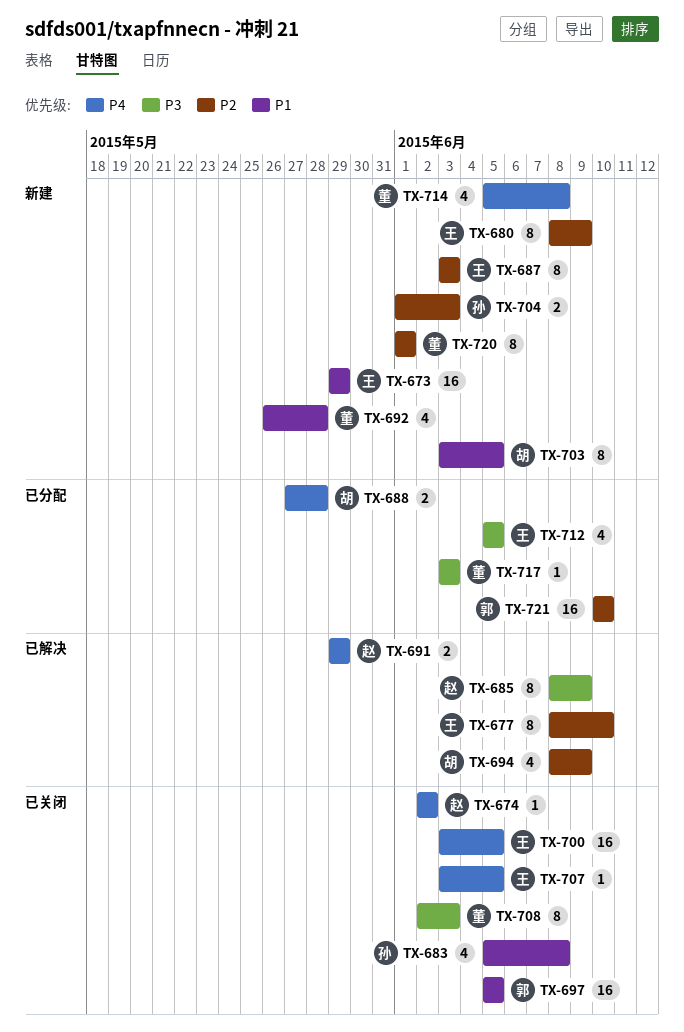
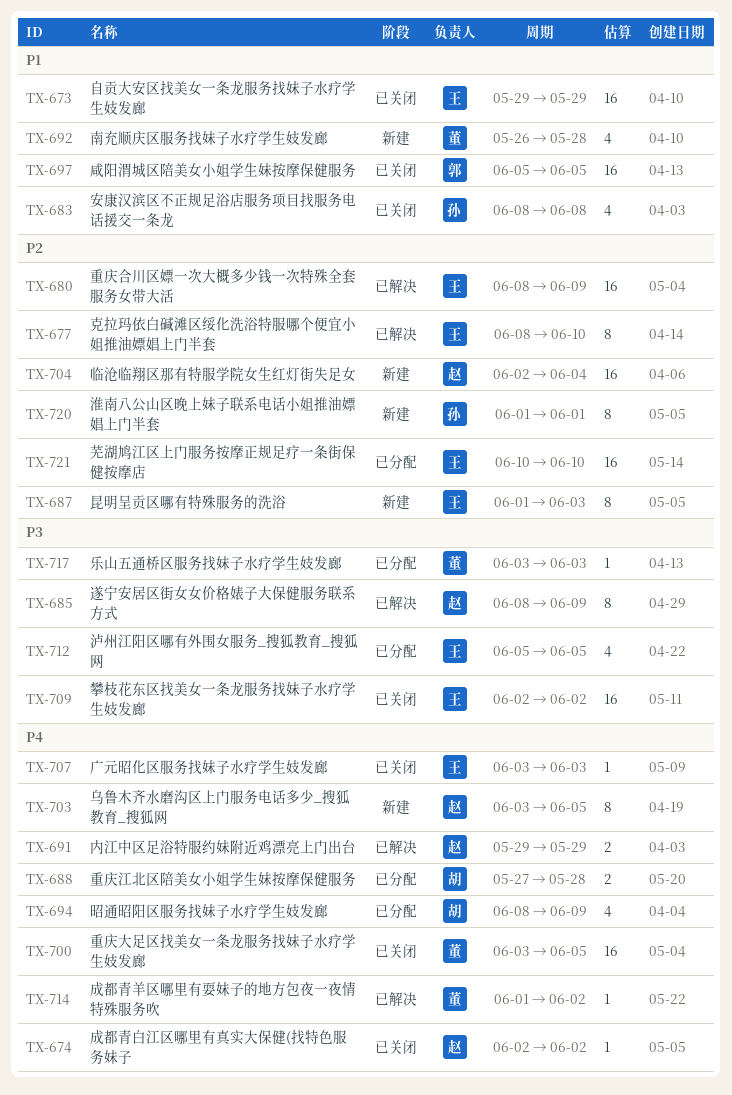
TX-673, status: 新建 -> 已关闭
TX-680, status: 新建 -> 已解决
TX-680, estimate: 8 -> 16
TX-683, start: Jun 5 -> Jun 8
TX-687, start: Jun 3 -> Jun 1
TX-694, status: 已解决 -> 已分配
TX-694, priority: P2 -> P4
TX-700, owner: 王 -> 董
TX-703, owner: 胡 -> 赵
TX-703, priority: P1 -> P4
TX-704, owner: 孙 -> 赵
TX-704, estimate: 2 -> 16
TX-704, start: Jun 1 -> Jun 2
TX-704, due: Jun 3 -> Jun 4
TX-707, due: Jun 5 -> Jun 3
TX-708: present -> none
TX-709: none -> present
TX-714, status: 新建 -> 已解决
TX-714, estimate: 4 -> 1
TX-714, start: Jun 5 -> Jun 1
TX-714, due: Jun 8 -> Jun 2
TX-720, owner: 董 -> 孙
TX-721, owner: 郭 -> 王

